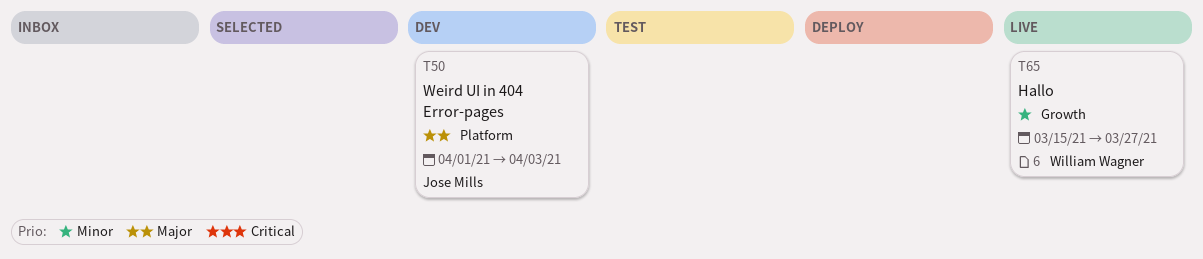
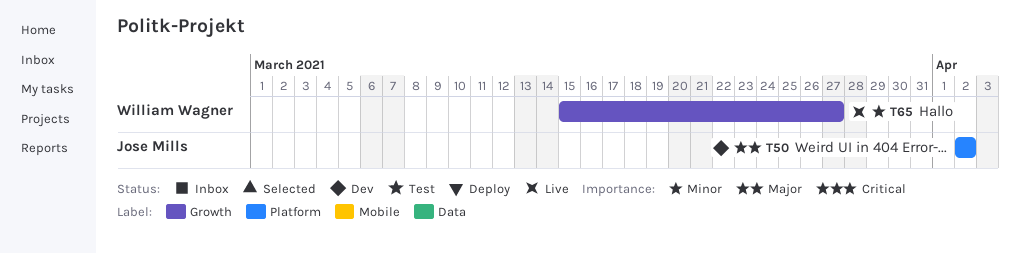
T50, start: Apr 1 -> Apr 2
T50, due: Apr 3 -> Apr 2

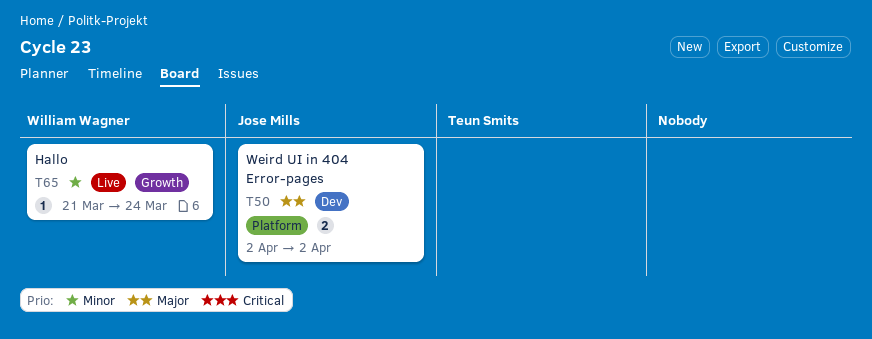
T65, start: Mar 15 -> Mar 21
T65, due: Mar 27 -> Mar 24

